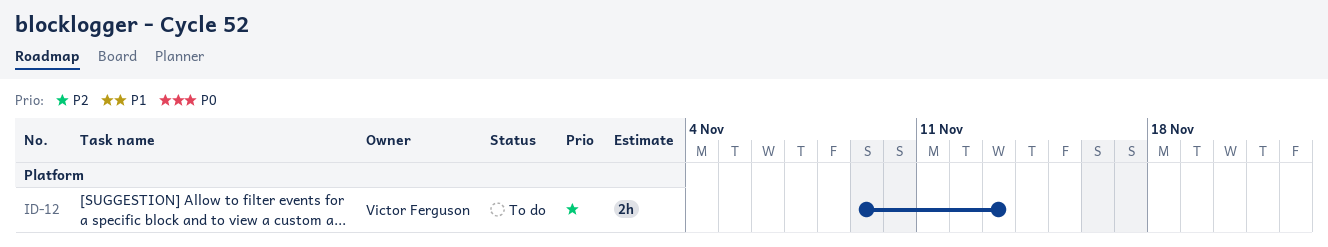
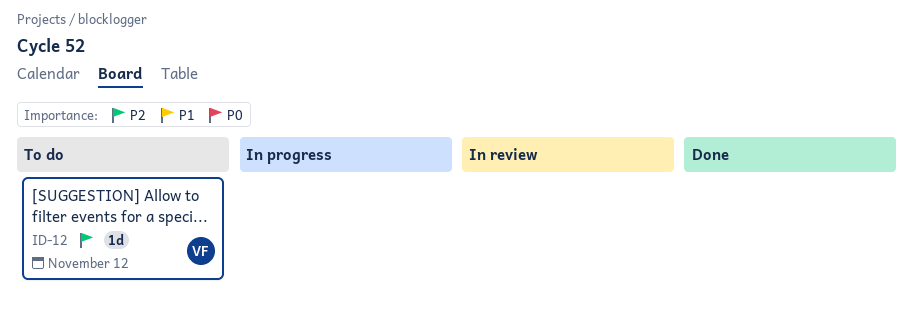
ID-12, estimate: 2h -> 1d
ID-12, due: Nov 13 -> Nov 12

